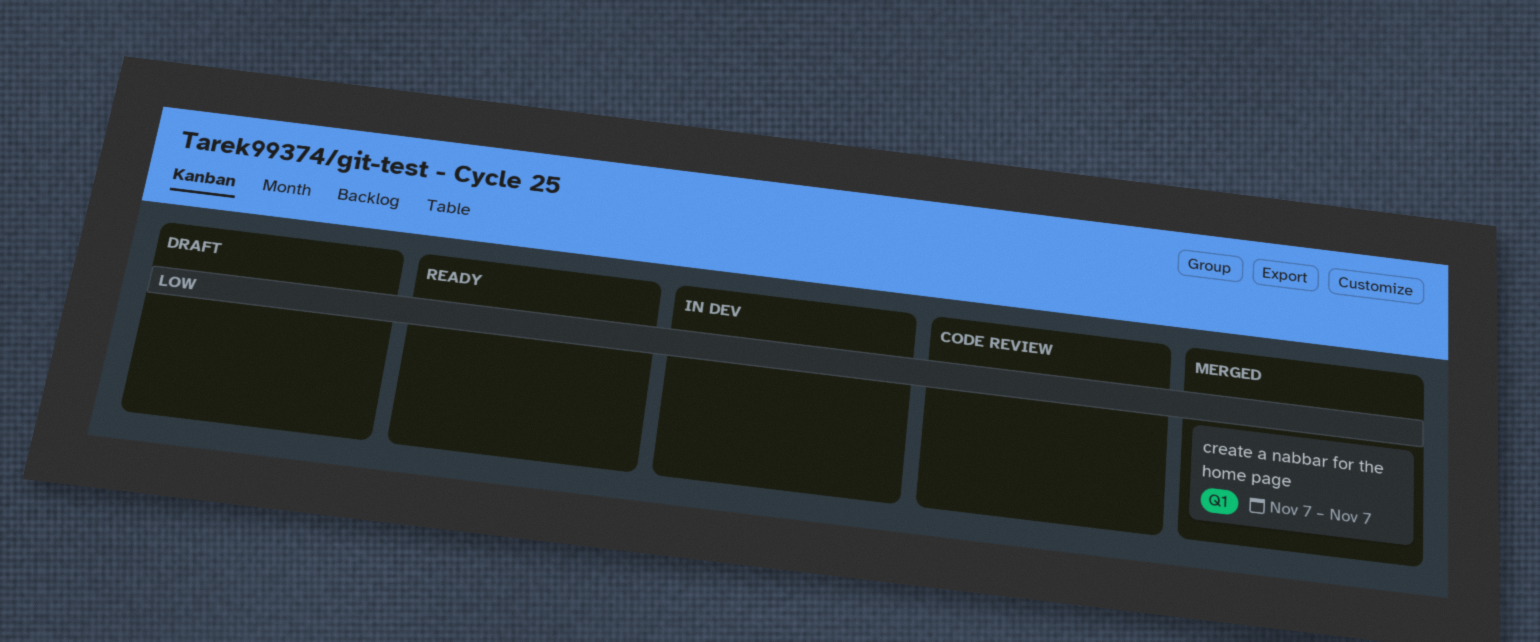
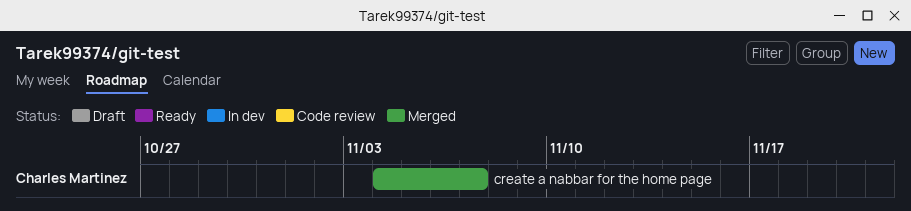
create a nabbar for the home page, start: Nov 7 -> Nov 4

